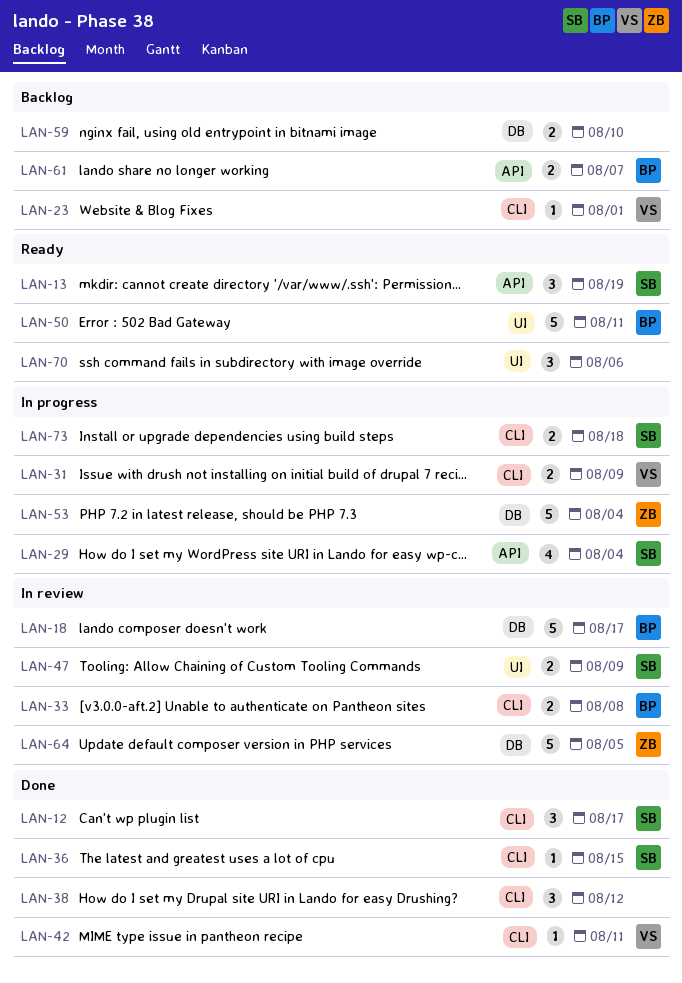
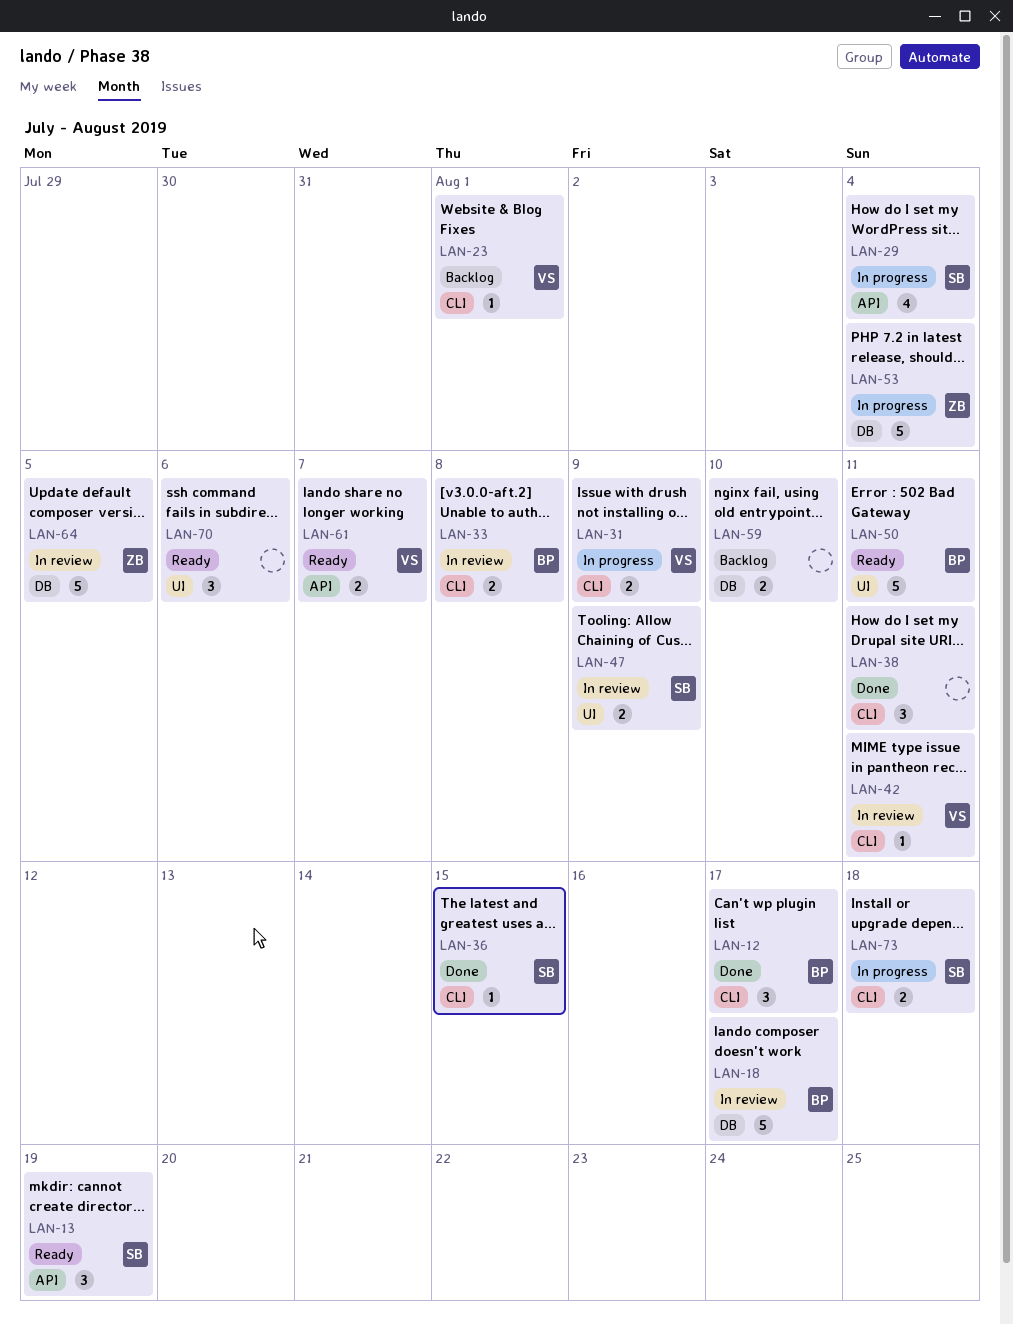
LAN-12, owner: SB -> BP
LAN-38, due: Aug 12 -> Aug 11
LAN-42, status: Done -> In review
LAN-61, status: Backlog -> Ready
LAN-61, owner: BP -> VS

